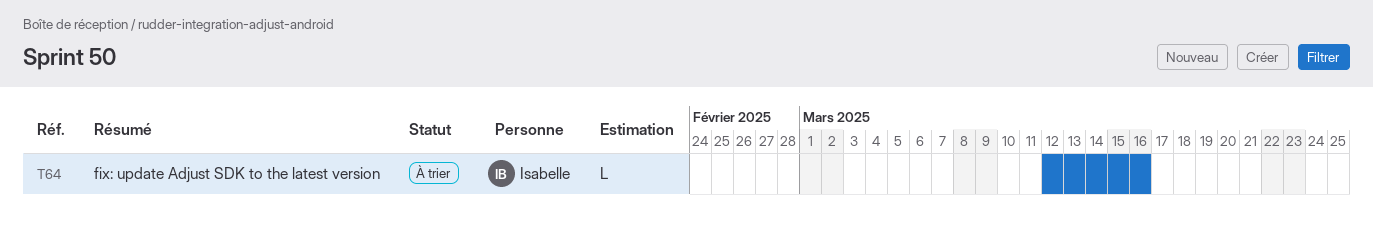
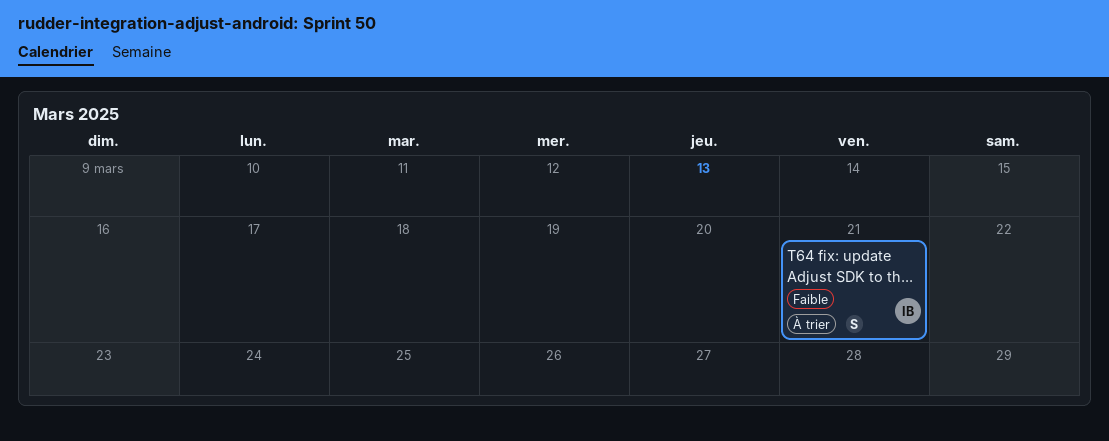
T64, estimate: L -> S
T64, due: Mar 16 -> Mar 21

